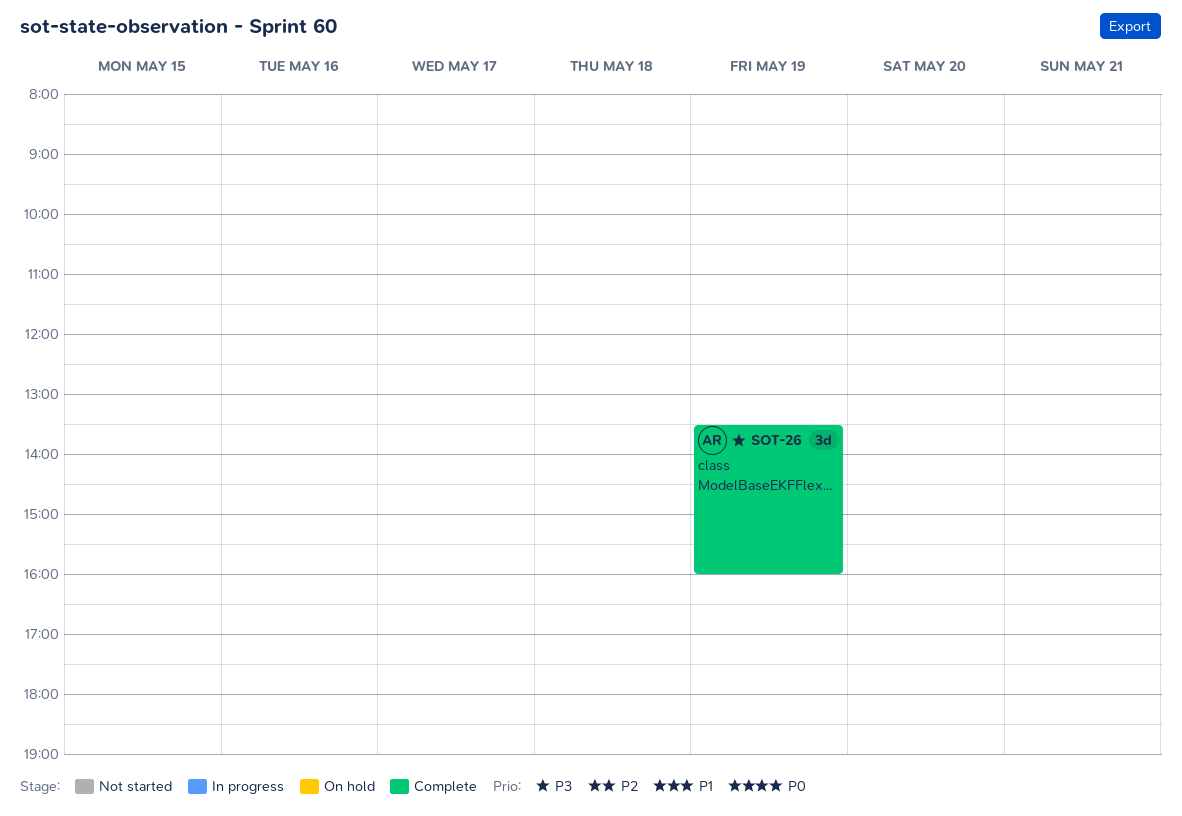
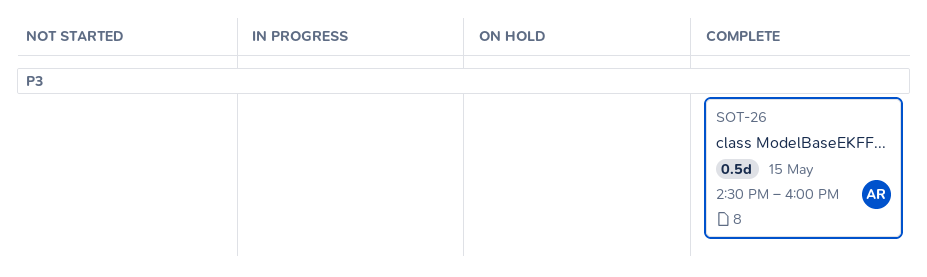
SOT-26, estimate: 3d -> 0.5d
SOT-26, day: May 19 -> May 15
SOT-26, begins: 13:30 -> 14:30

